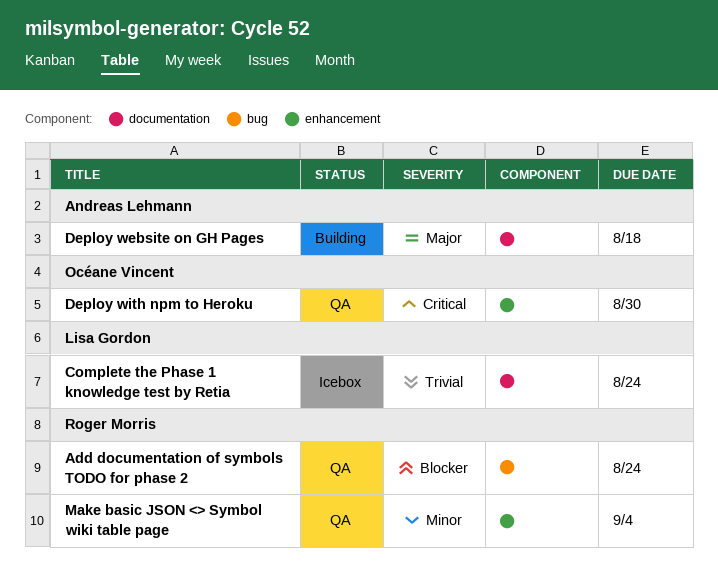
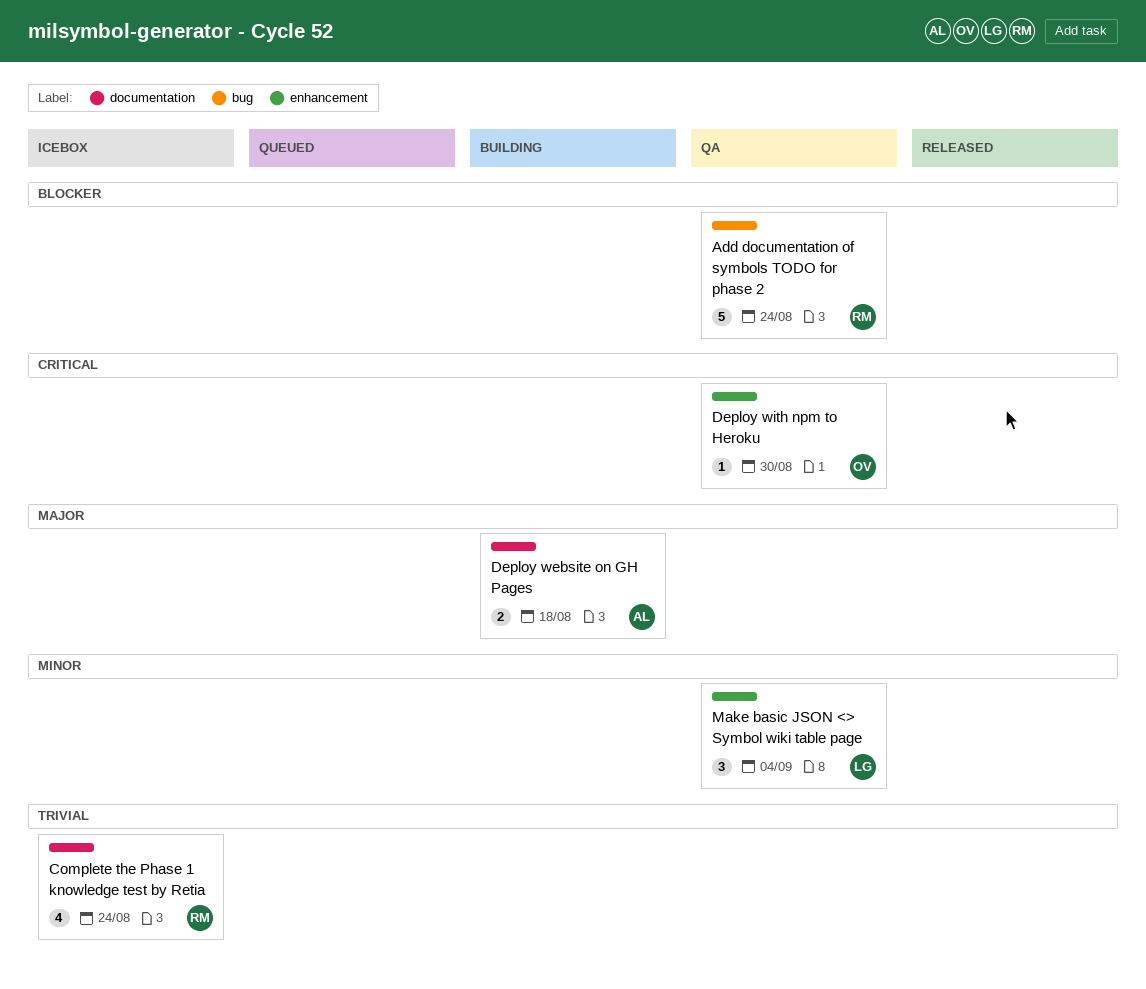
Complete the Phase 1 knowledge test by Retia, owner: Lisa Gordon -> Roger Morris
Make basic JSON <> Symbol wiki table page, owner: Roger Morris -> Lisa Gordon

